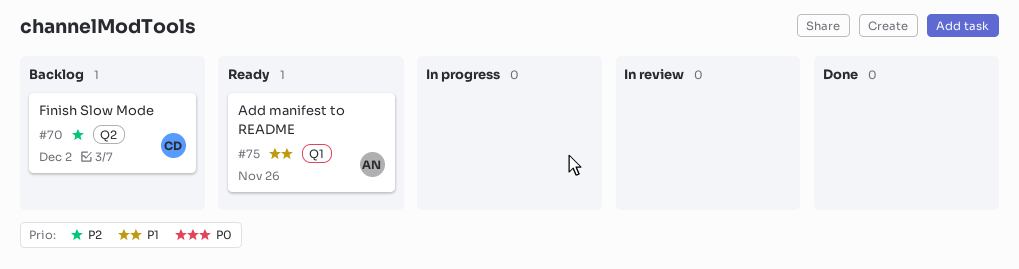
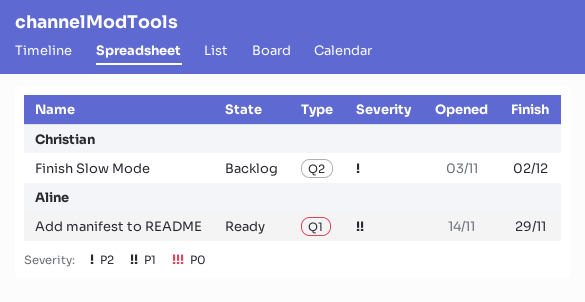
Add manifest to README, due: Nov 26 -> Nov 29

